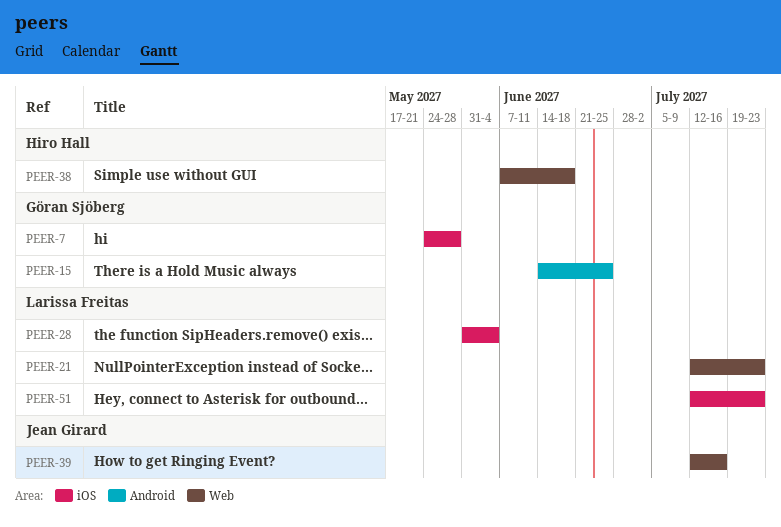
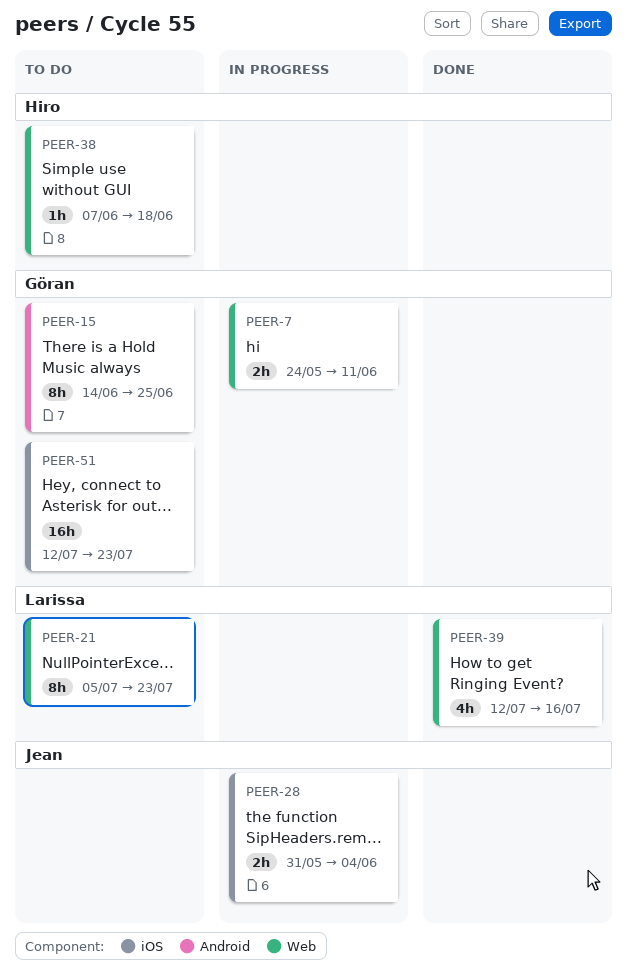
PEER-7, label: iOS -> Web
PEER-7, due: May 28 -> Jun 11
PEER-21, start: Jul 12 -> Jul 5
PEER-28, owner: Larissa Freitas -> Jean Girard
PEER-39, owner: Jean Girard -> Larissa Freitas
PEER-51, owner: Larissa Freitas -> Göran Sjöberg

